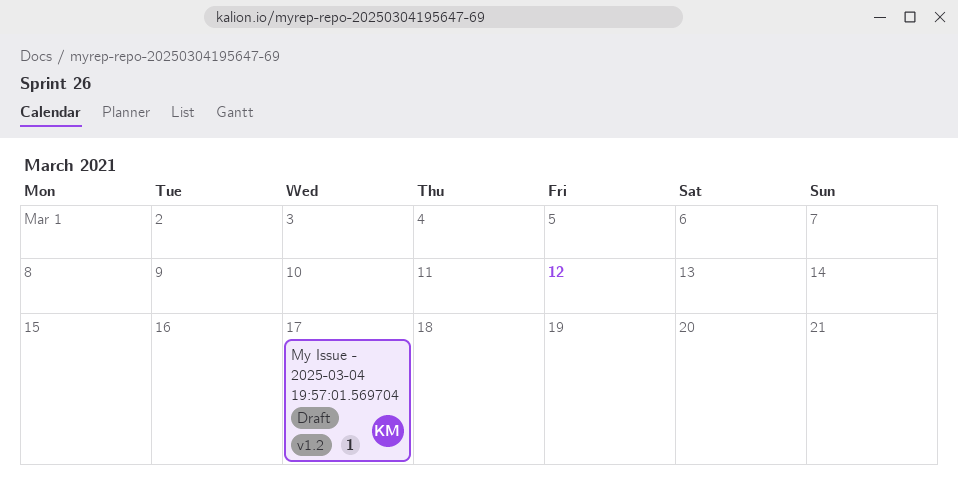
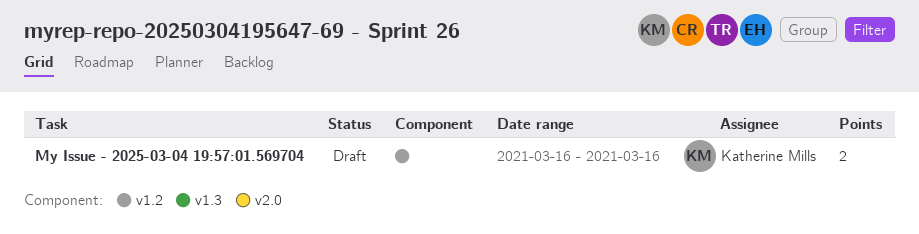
My Issue - 2025-03-04 19:57:01.569704, estimate: 1 -> 2
My Issue - 2025-03-04 19:57:01.569704, due: Mar 17 -> Mar 16

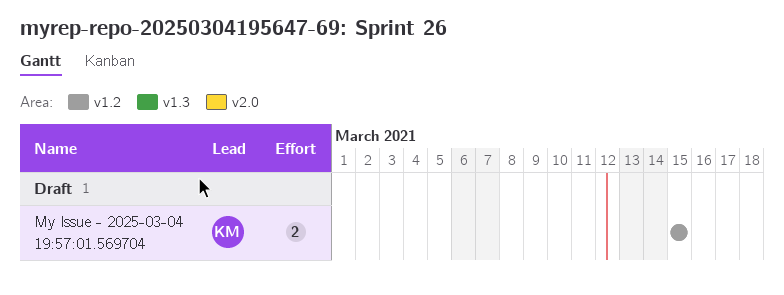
My Issue - 2025-03-04 19:57:01.569704, start: Mar 16 -> Mar 15
My Issue - 2025-03-04 19:57:01.569704, due: Mar 16 -> Mar 15

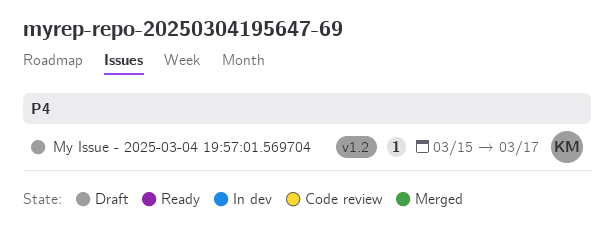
My Issue - 2025-03-04 19:57:01.569704, estimate: 2 -> 1
My Issue - 2025-03-04 19:57:01.569704, due: Mar 15 -> Mar 17

